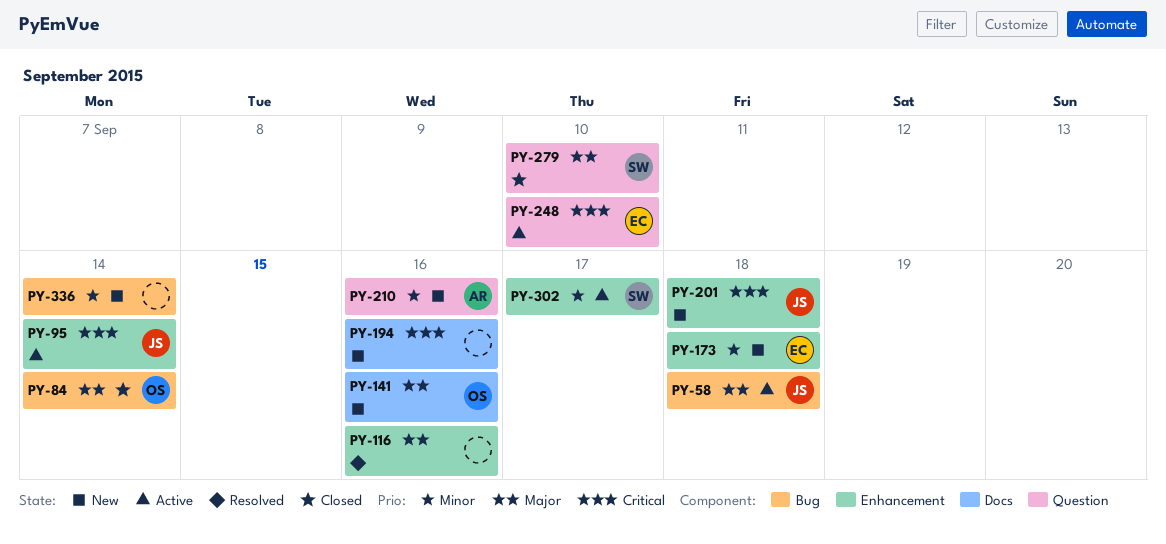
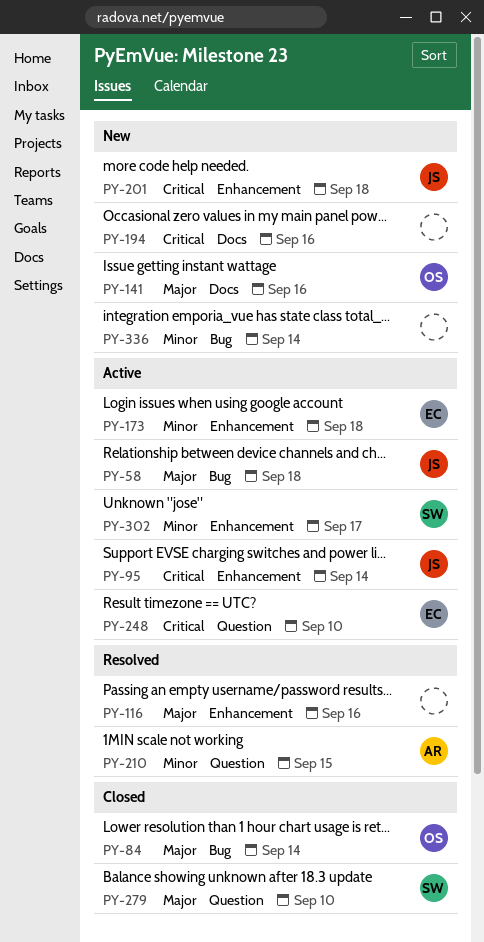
PY-173, status: New -> Active
PY-210, status: New -> Resolved
PY-210, due: Sep 16 -> Sep 15

